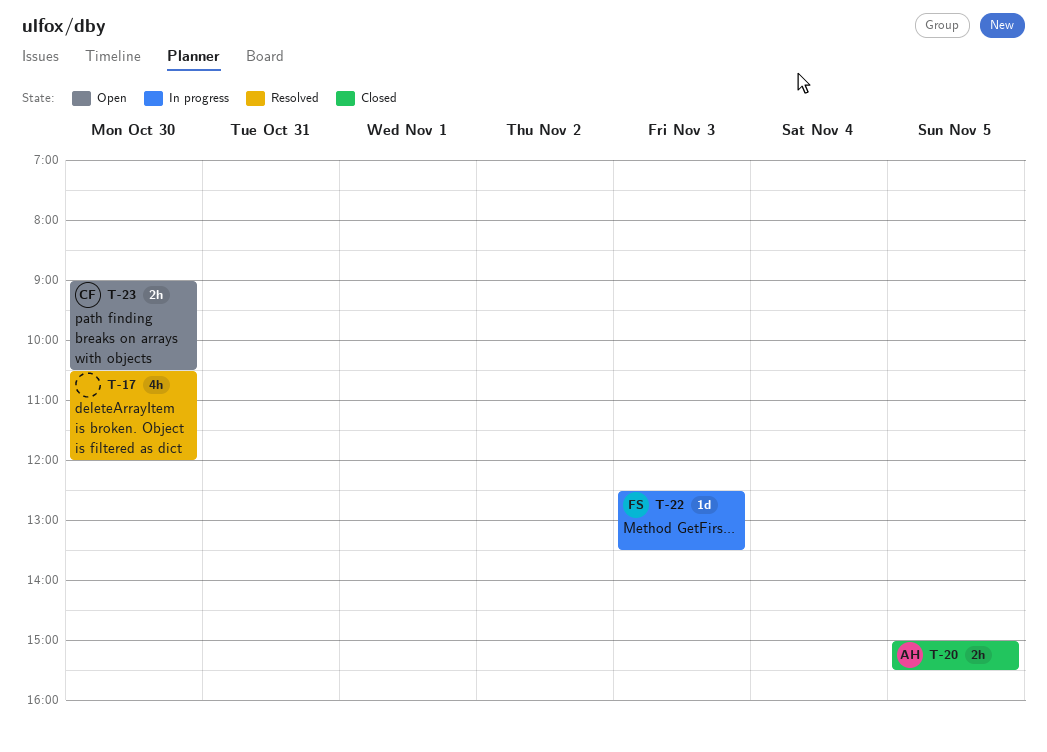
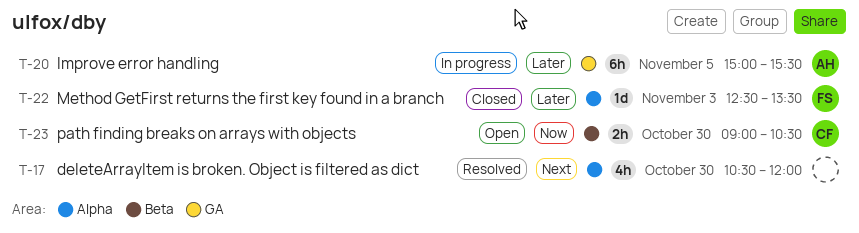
T-20, status: Closed -> In progress
T-20, estimate: 2h -> 6h
T-22, status: In progress -> Closed

